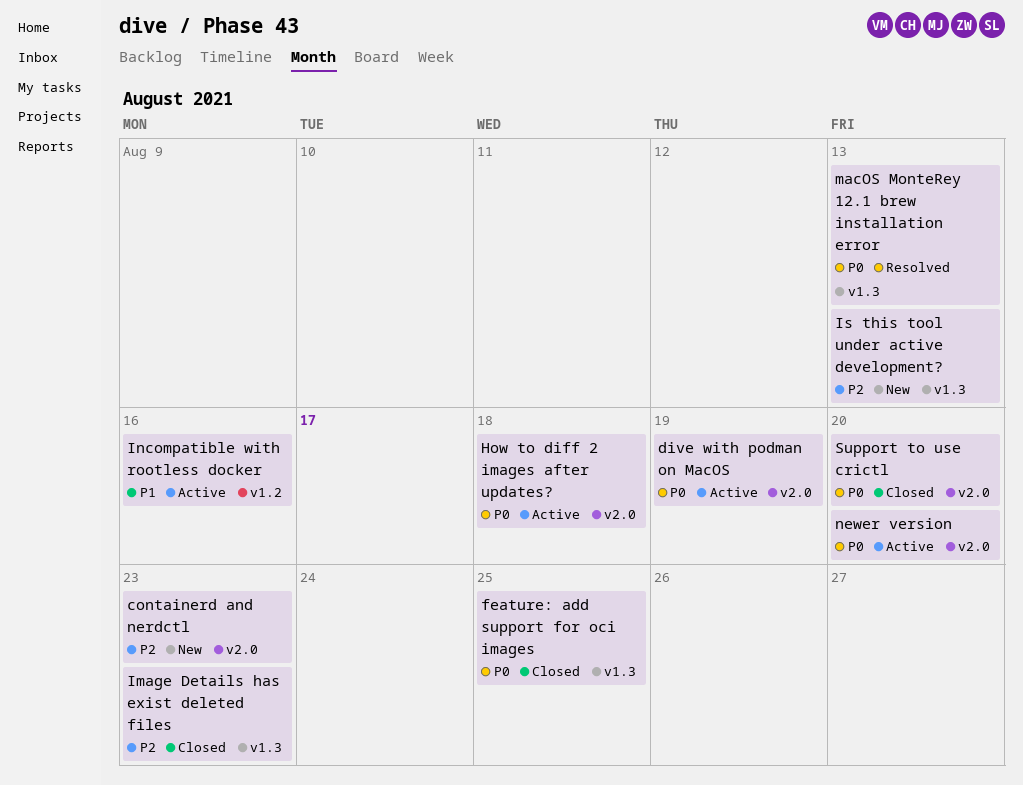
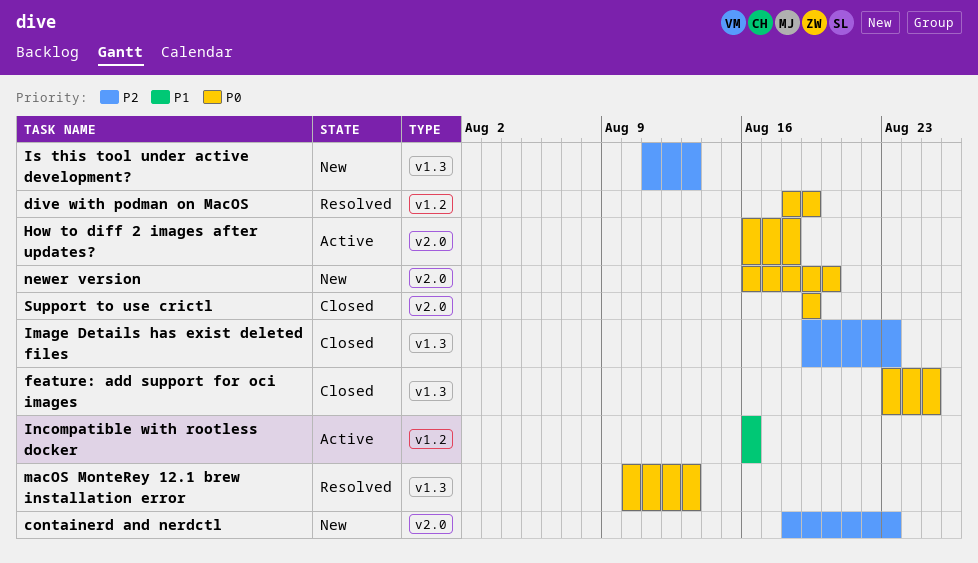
dive with podman on MacOS, status: Active -> Resolved
dive with podman on MacOS, label: v2.0 -> v1.2
newer version, status: Active -> New
Support to use crictl, due: Aug 20 -> Aug 19

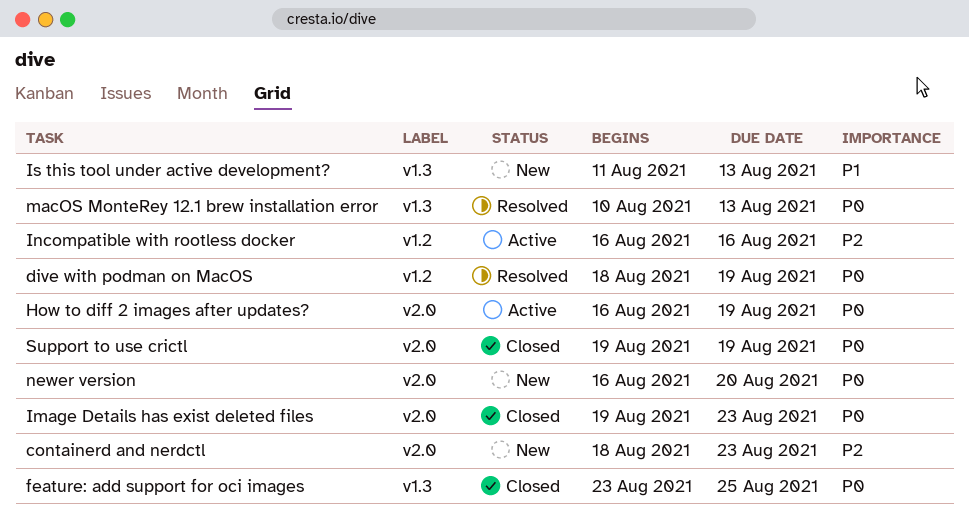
How to diff 2 images after updates?, due: Aug 18 -> Aug 19
Image Details has exist deleted files, priority: P2 -> P0
Image Details has exist deleted files, label: v1.3 -> v2.0
Incompatible with rootless docker, priority: P1 -> P2
Is this tool under active development?, priority: P2 -> P1

